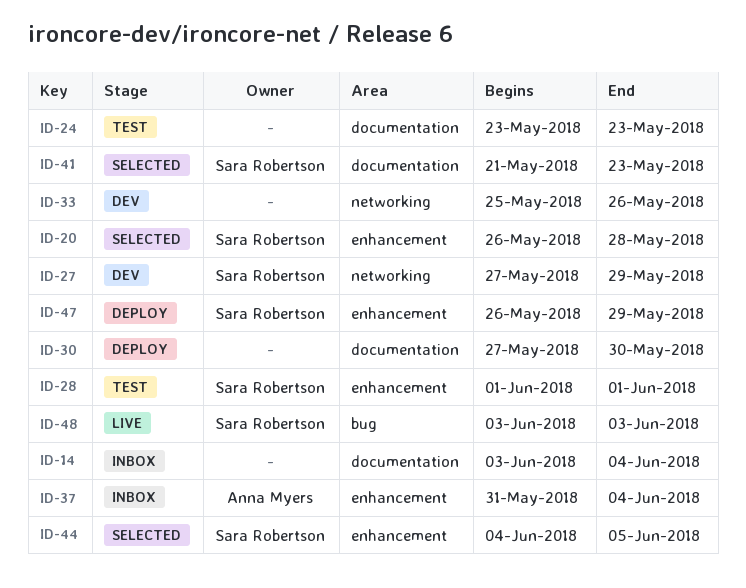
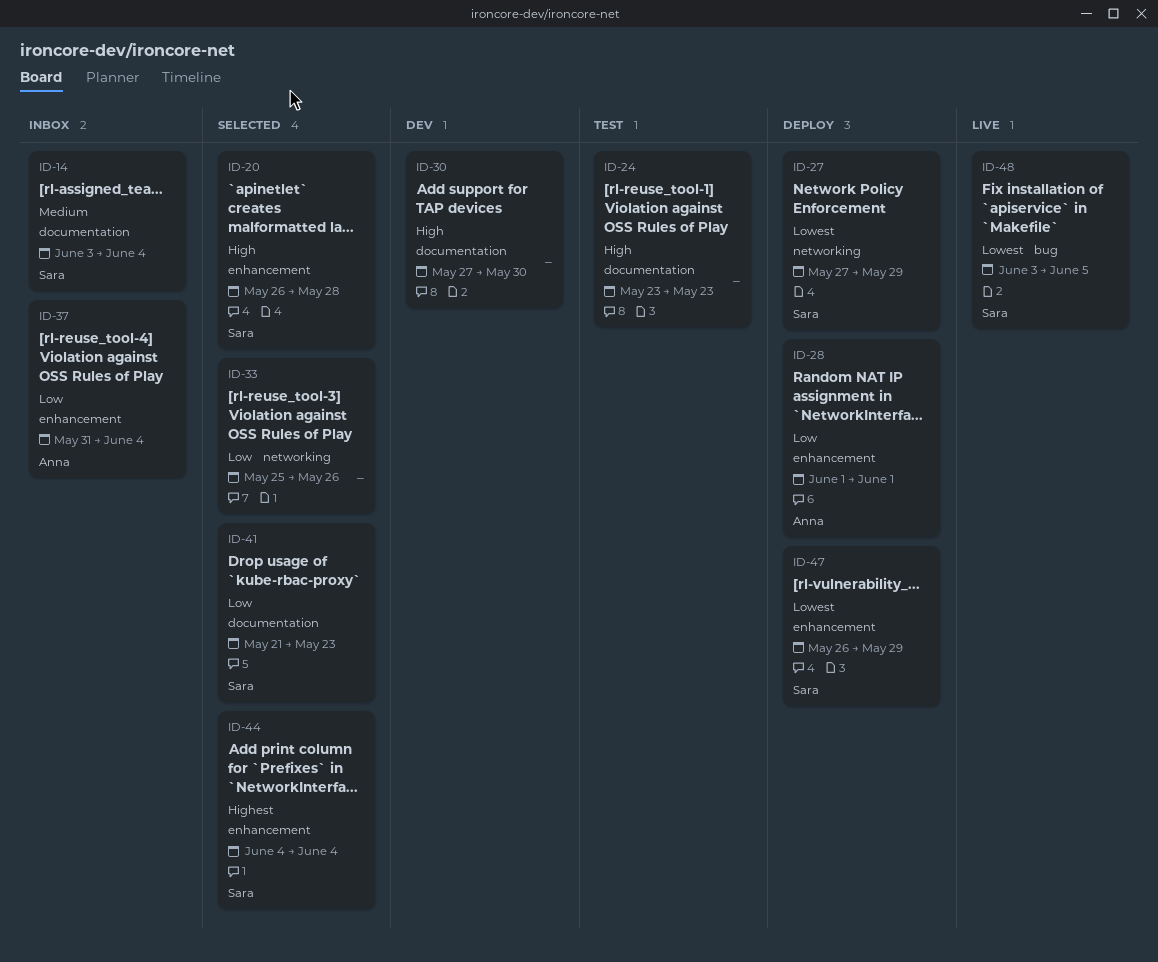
ID-14, owner: none -> Sara Robertson
ID-27, status: Dev -> Deploy
ID-28, status: Test -> Deploy
ID-28, owner: Sara Robertson -> Anna Myers
ID-30, status: Deploy -> Dev
ID-33, status: Dev -> Selected
ID-44, due: Jun 5 -> Jun 4
ID-48, due: Jun 3 -> Jun 5

